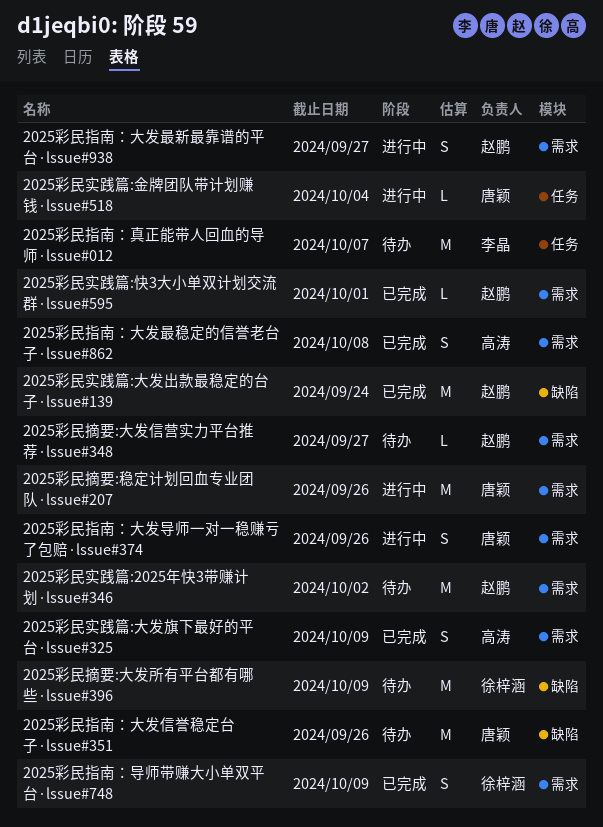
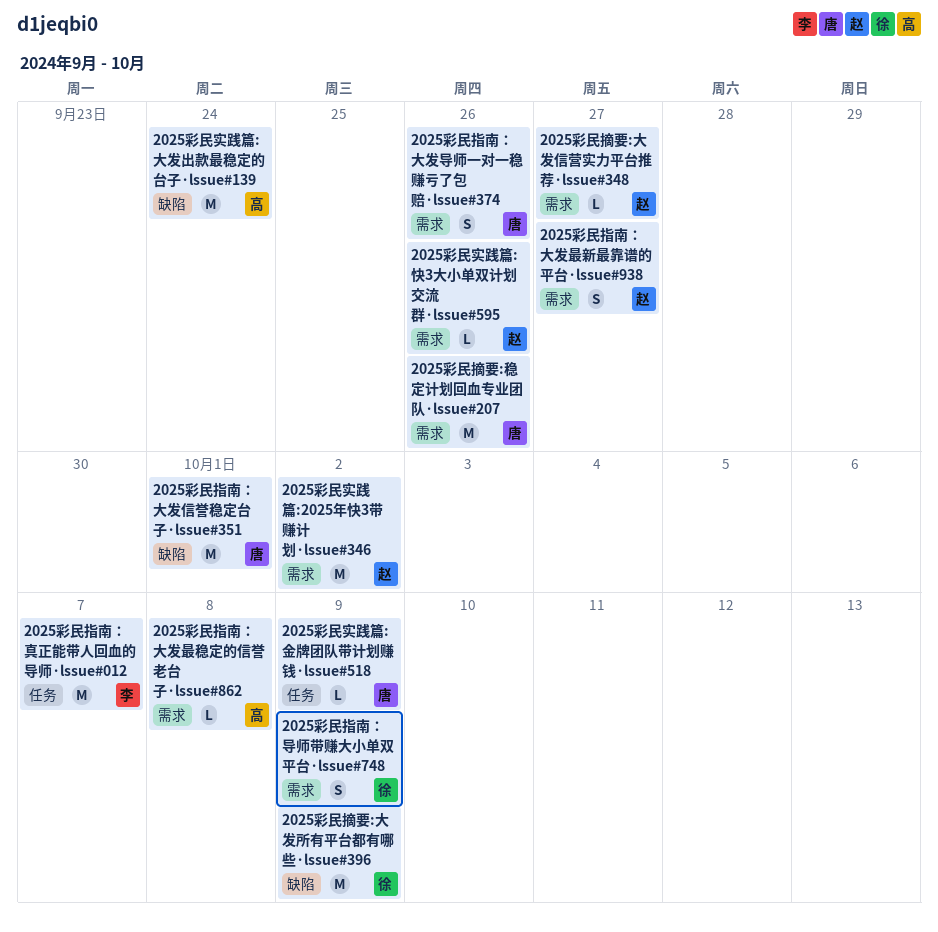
2025彩民实践篇:大发出款最稳定的台子·lssue#139, owner: 赵鹏 -> 高涛
2025彩民实践篇:大发旗下最好的平台·lssue#325: present -> none
2025彩民实践篇:快3大小单双计划交流群·lssue#595, due: Oct 1 -> Sep 26
2025彩民实践篇:金牌团队带计划赚钱·lssue#518, due: Oct 4 -> Oct 9
2025彩民指南：大发信誉稳定台子·lssue#351, due: Sep 26 -> Oct 1
2025彩民指南：大发最稳定的信誉老台子·lssue#862, estimate: S -> L

